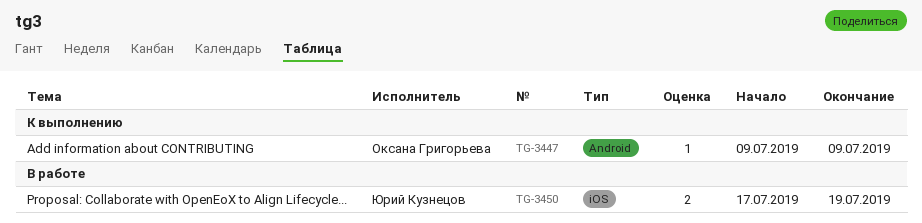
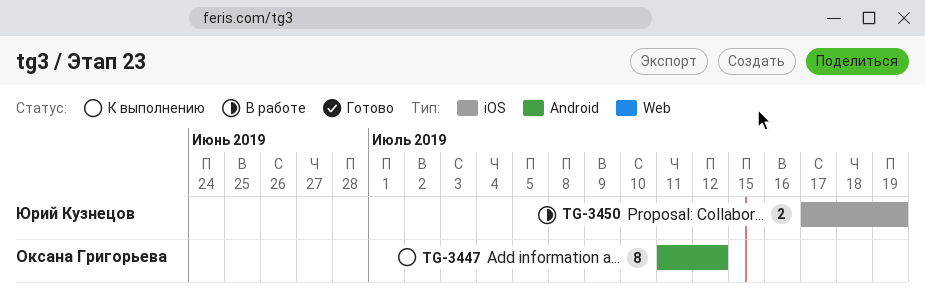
TG-3447, estimate: 1 -> 8
TG-3447, start: Jul 9 -> Jul 11
TG-3447, due: Jul 9 -> Jul 12

